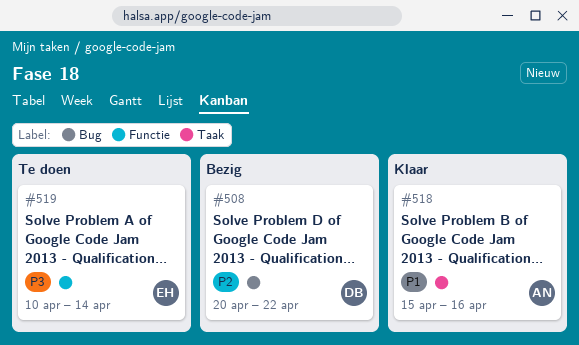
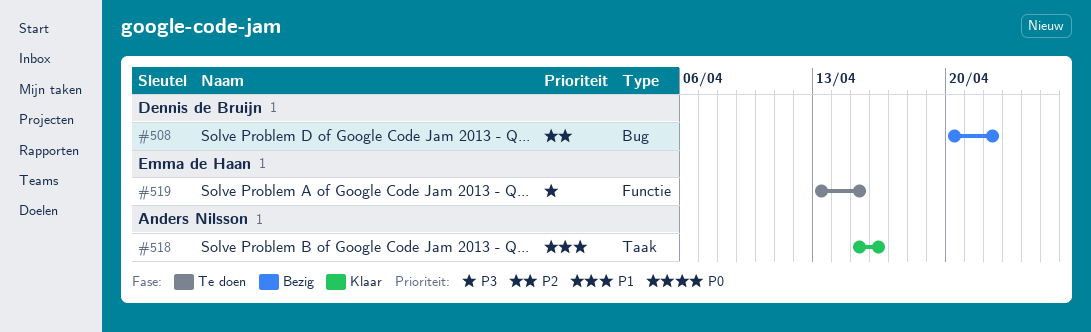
#519, start: Apr 10 -> Apr 13
#519, due: Apr 14 -> Apr 15

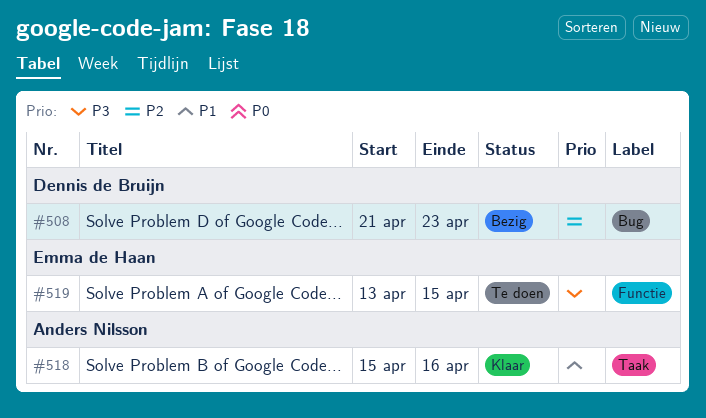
#508, start: Apr 20 -> Apr 21
#508, due: Apr 22 -> Apr 23

